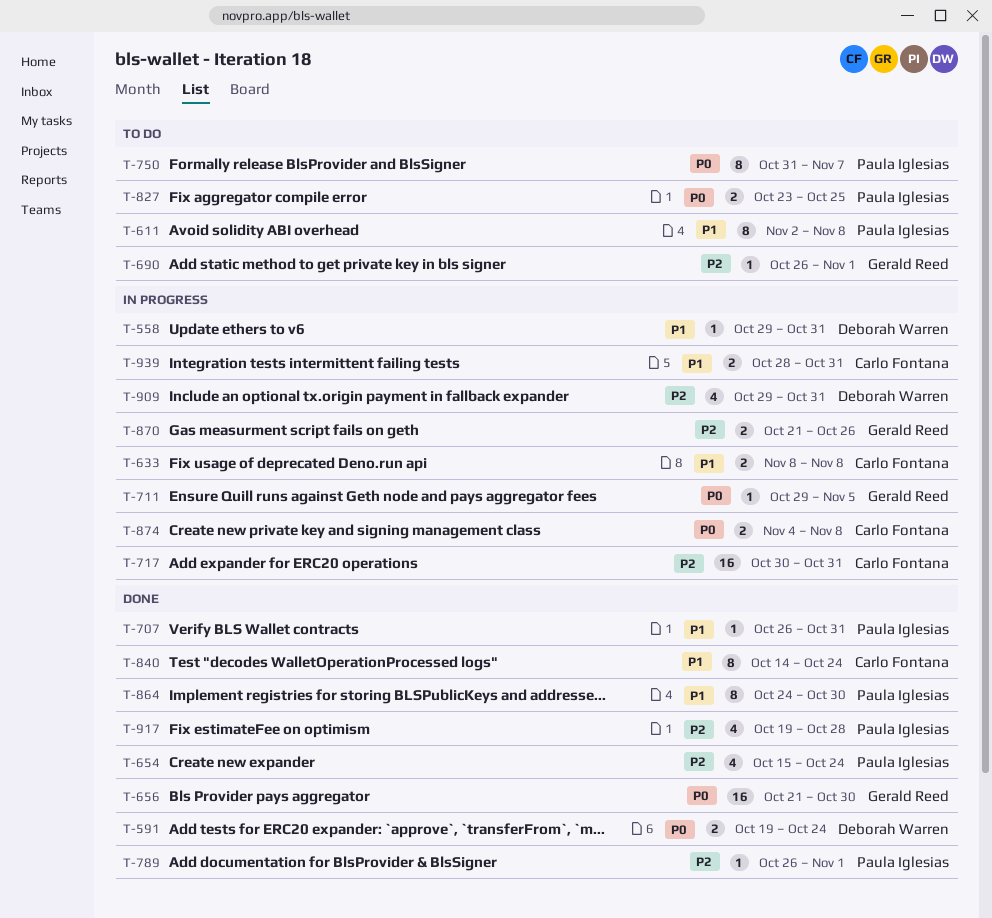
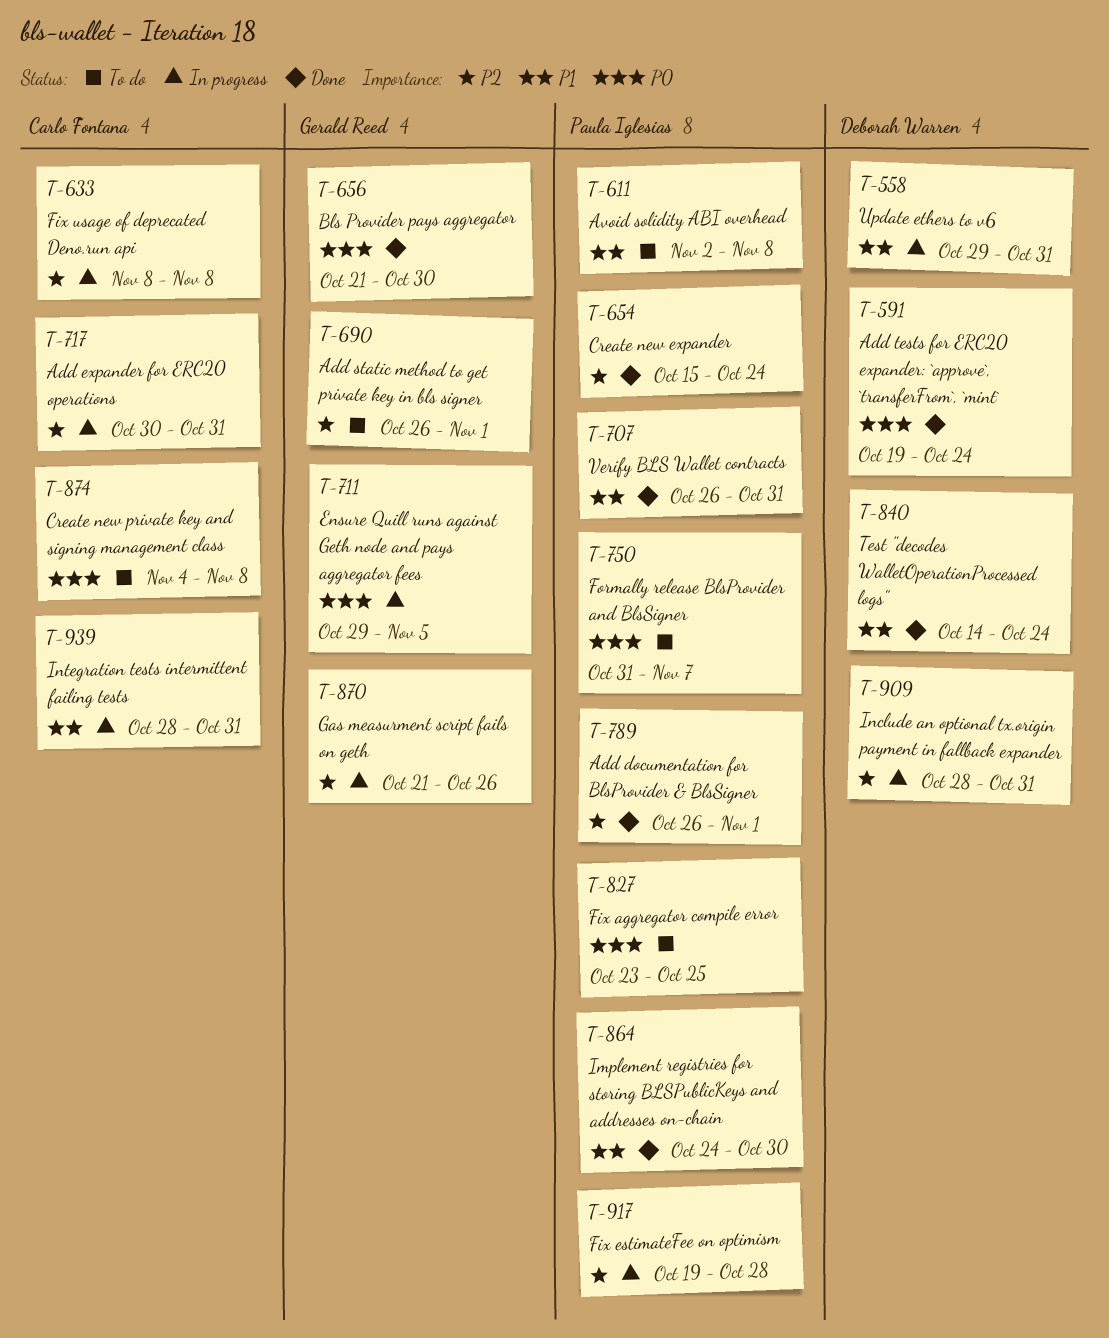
T-633, priority: P1 -> P2
T-840, owner: Carlo Fontana -> Deborah Warren
T-874, status: In progress -> To do
T-909, start: Oct 29 -> Oct 28
T-917, status: Done -> In progress

